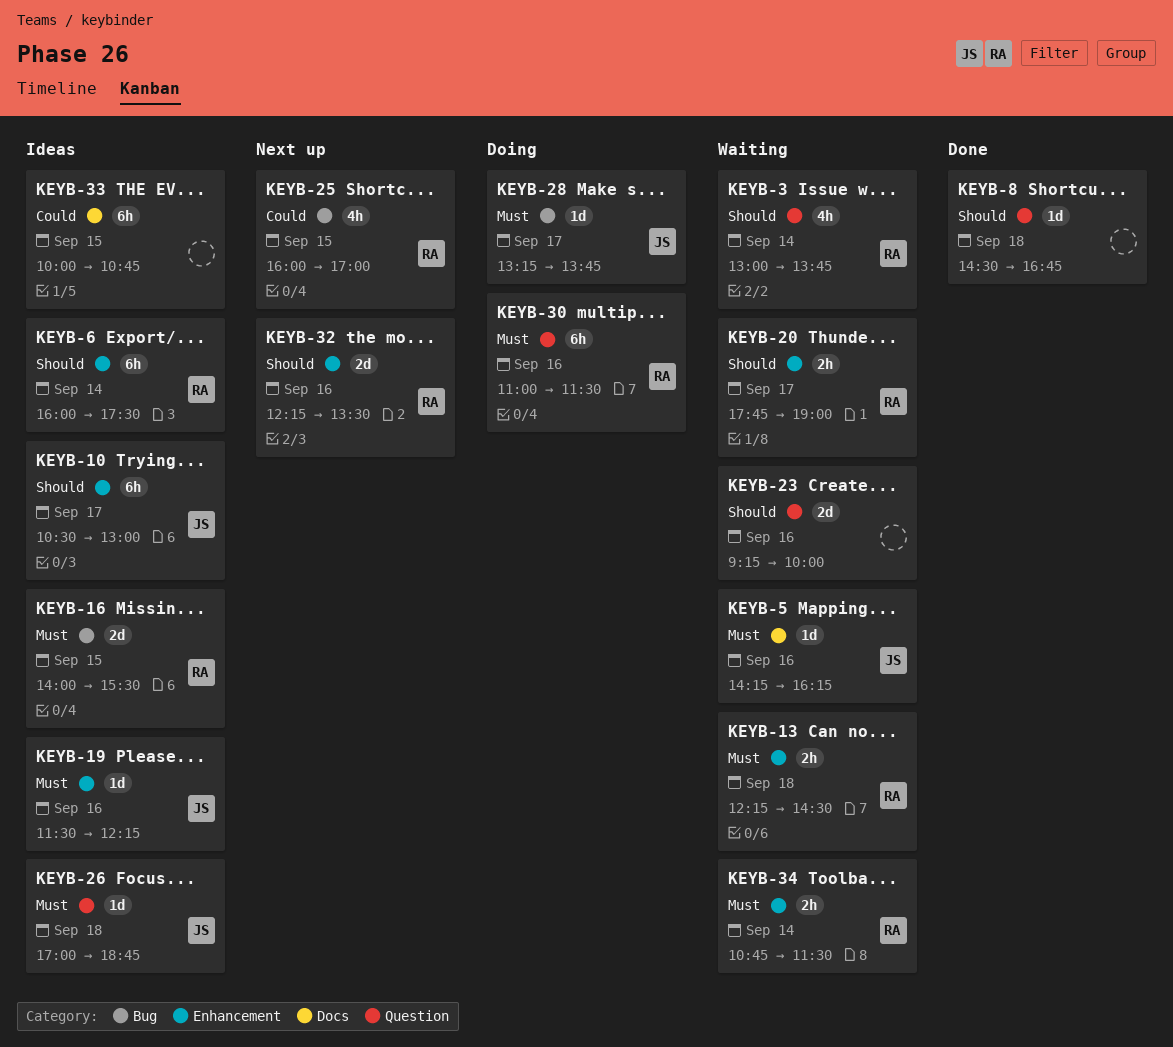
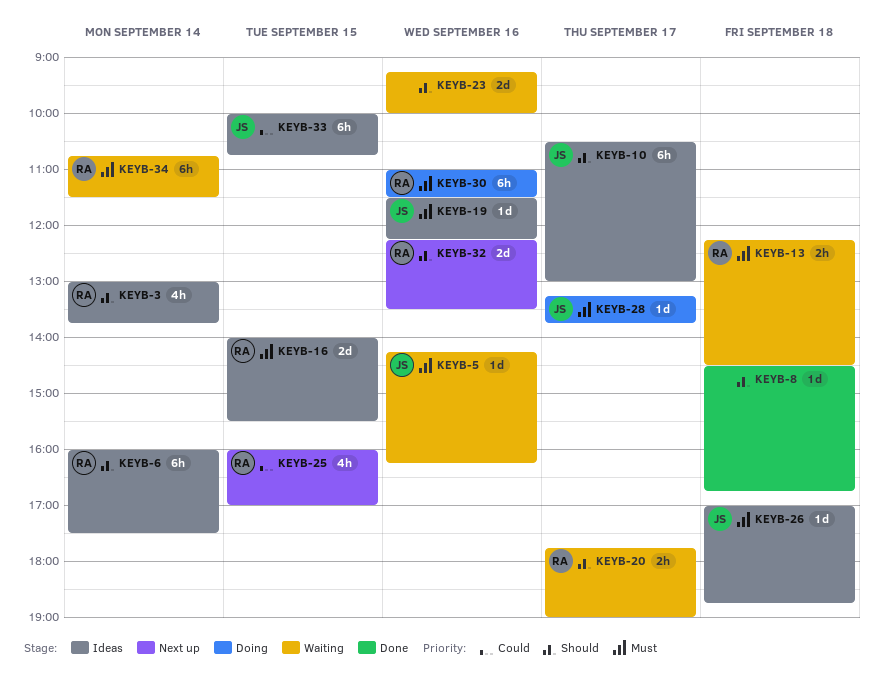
KEYB-3, status: Waiting -> Ideas
KEYB-33, owner: none -> JS
KEYB-34, estimate: 2h -> 6h

